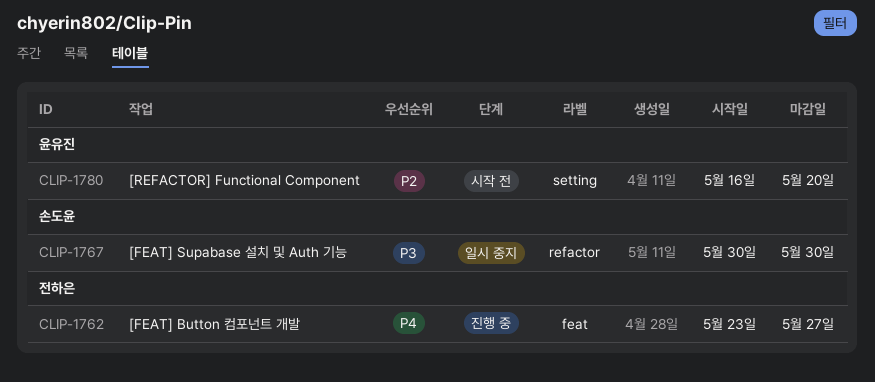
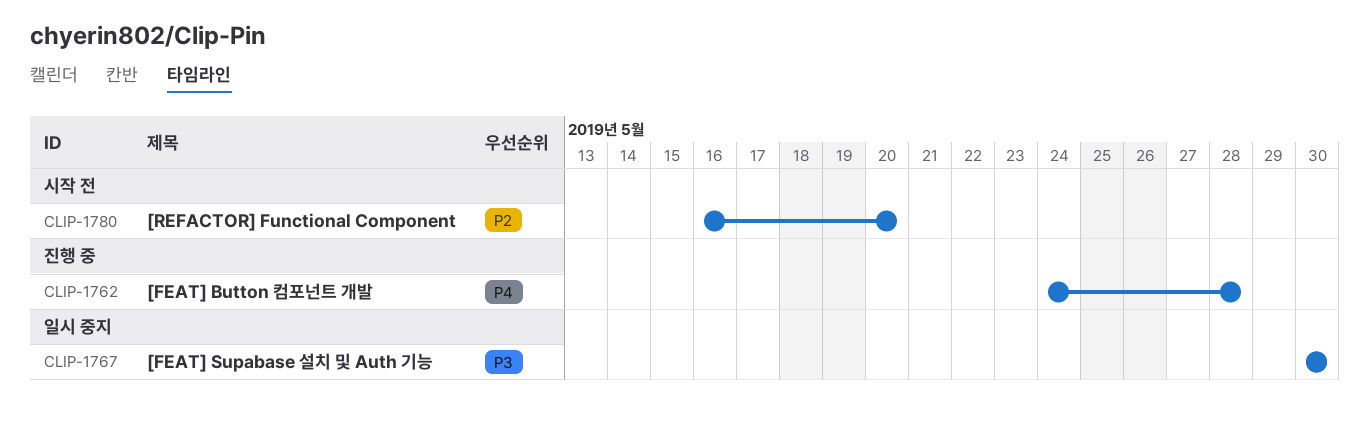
CLIP-1762, start: May 23 -> May 24
CLIP-1762, due: May 27 -> May 28

